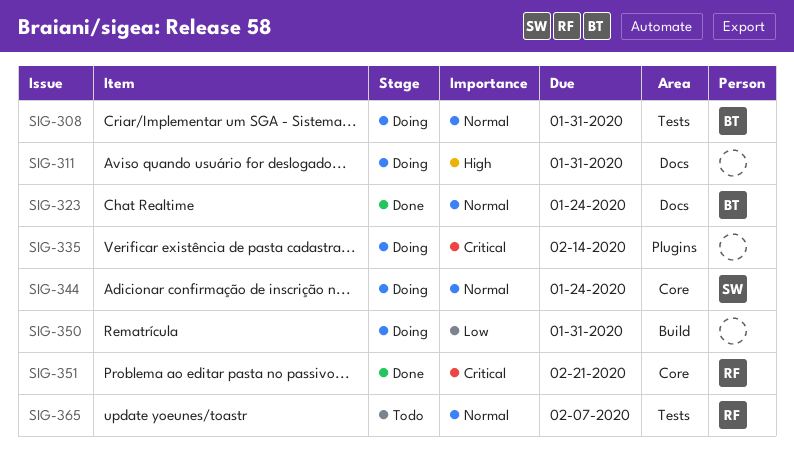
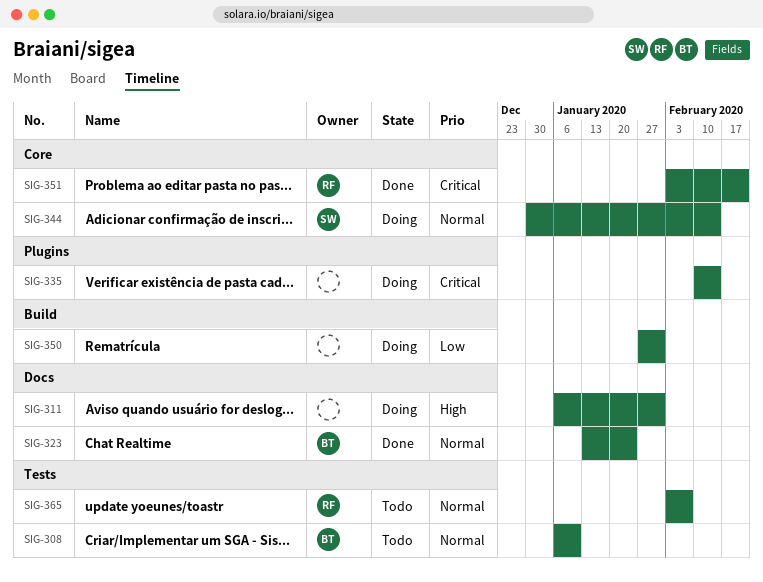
SIG-308, status: Doing -> Todo
SIG-308, due: Jan 31 -> Jan 10
SIG-344, due: Jan 24 -> Feb 14

